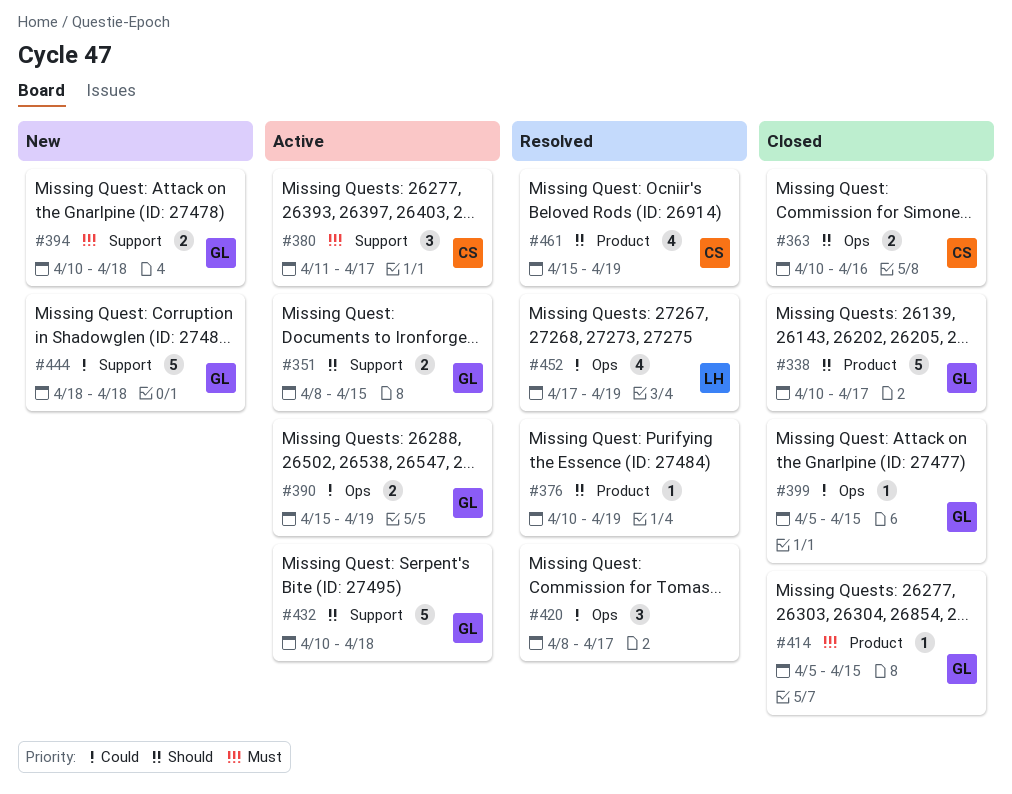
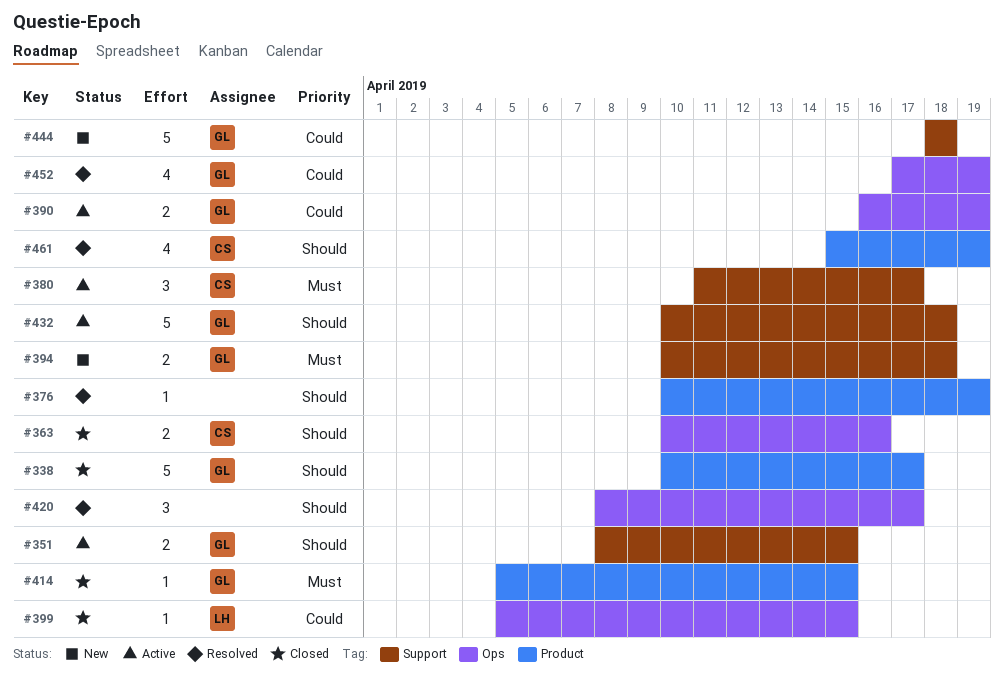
#390, start: Apr 15 -> Apr 16
#399, owner: GL -> LH
#420, priority: Could -> Should
#452, owner: LH -> GL

